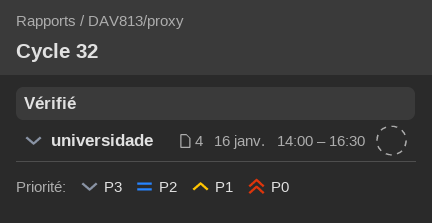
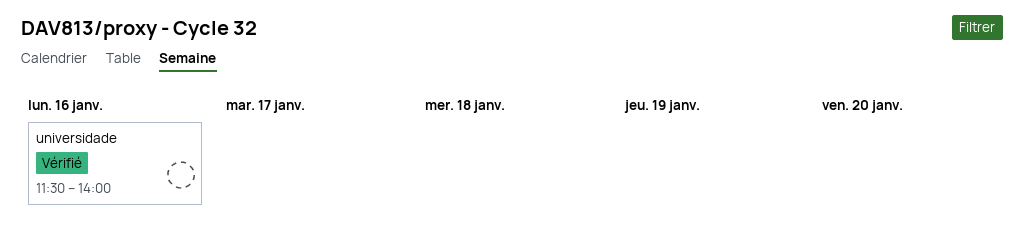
universidade, begins: 14:00 -> 11:30
universidade, ends: 16:30 -> 14:00

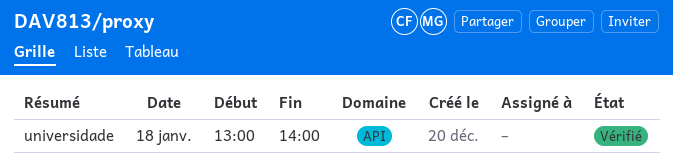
universidade, day: Jan 16 -> Jan 18
universidade, begins: 11:30 -> 13:00

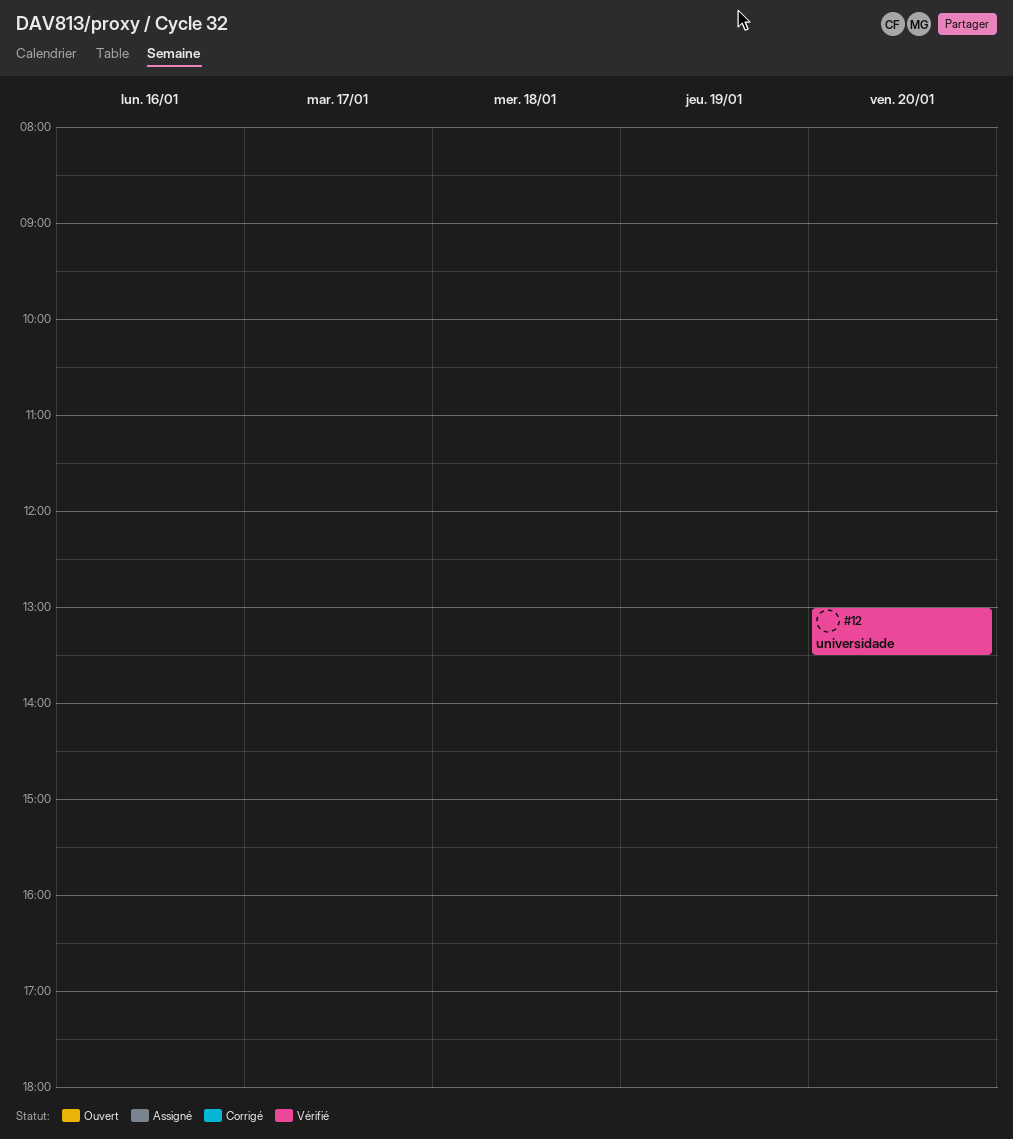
universidade, day: Jan 18 -> Jan 20
universidade, ends: 14:00 -> 13:30

